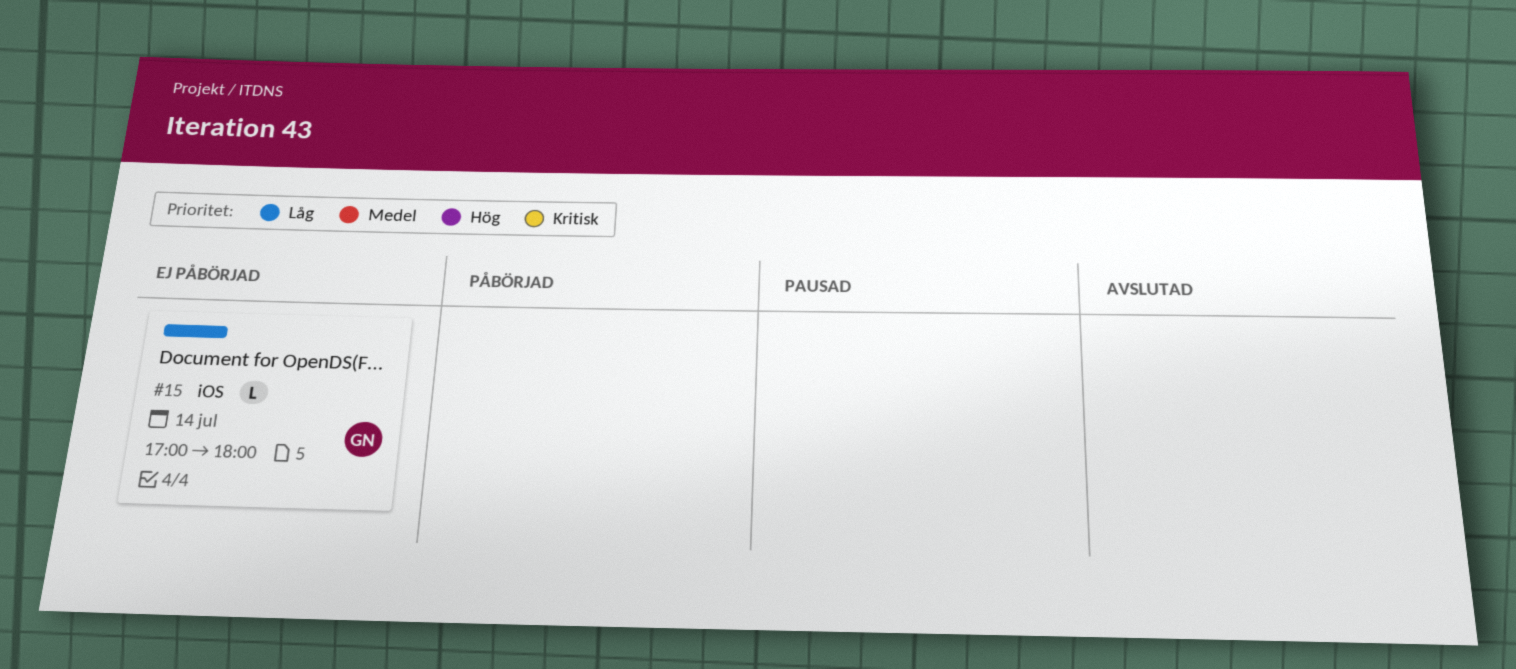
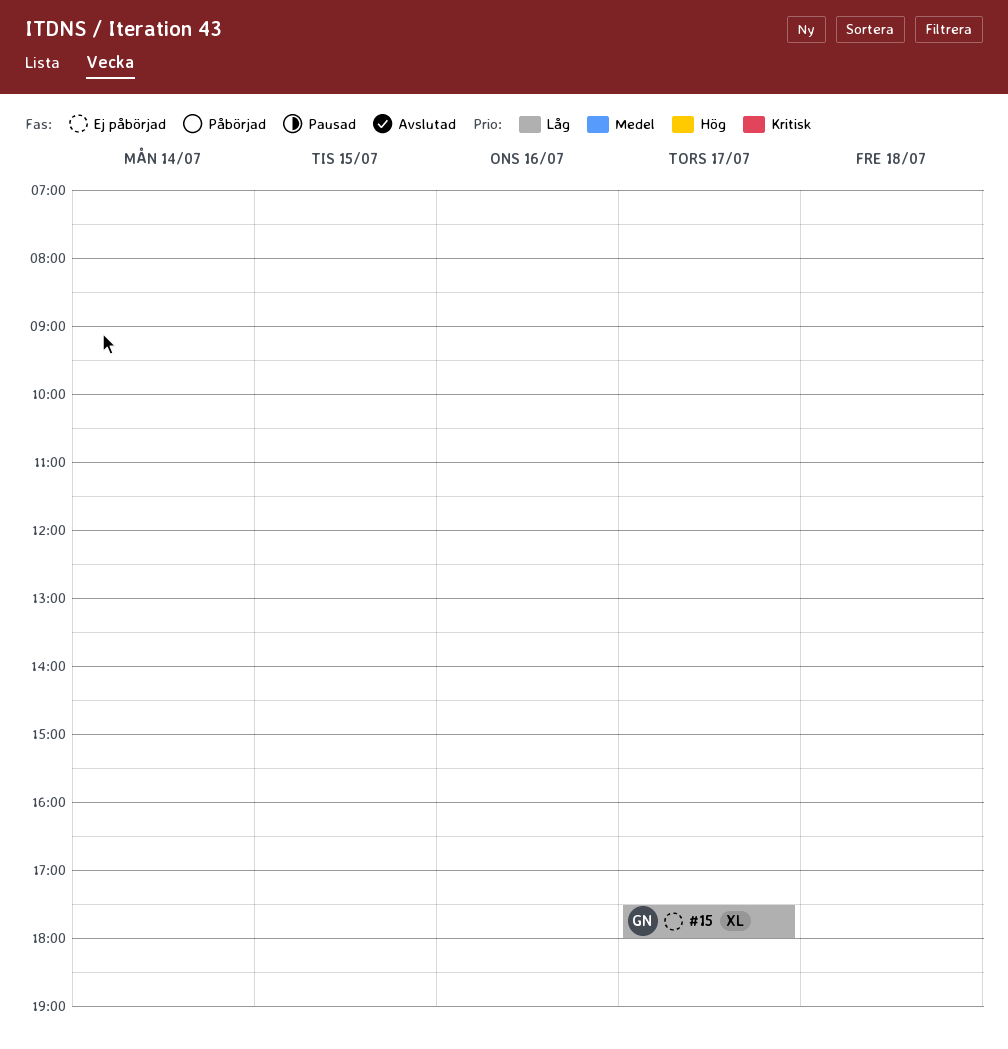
#15, estimate: L -> XL
#15, day: Jul 14 -> Jul 17
#15, begins: 17:00 -> 17:30

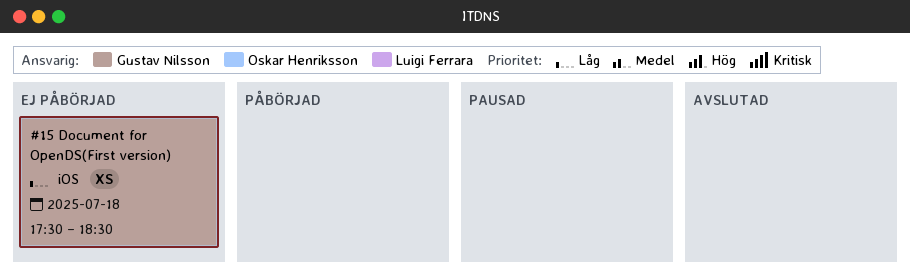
#15, estimate: XL -> XS
#15, day: Jul 17 -> Jul 18
#15, ends: 18:00 -> 18:30

